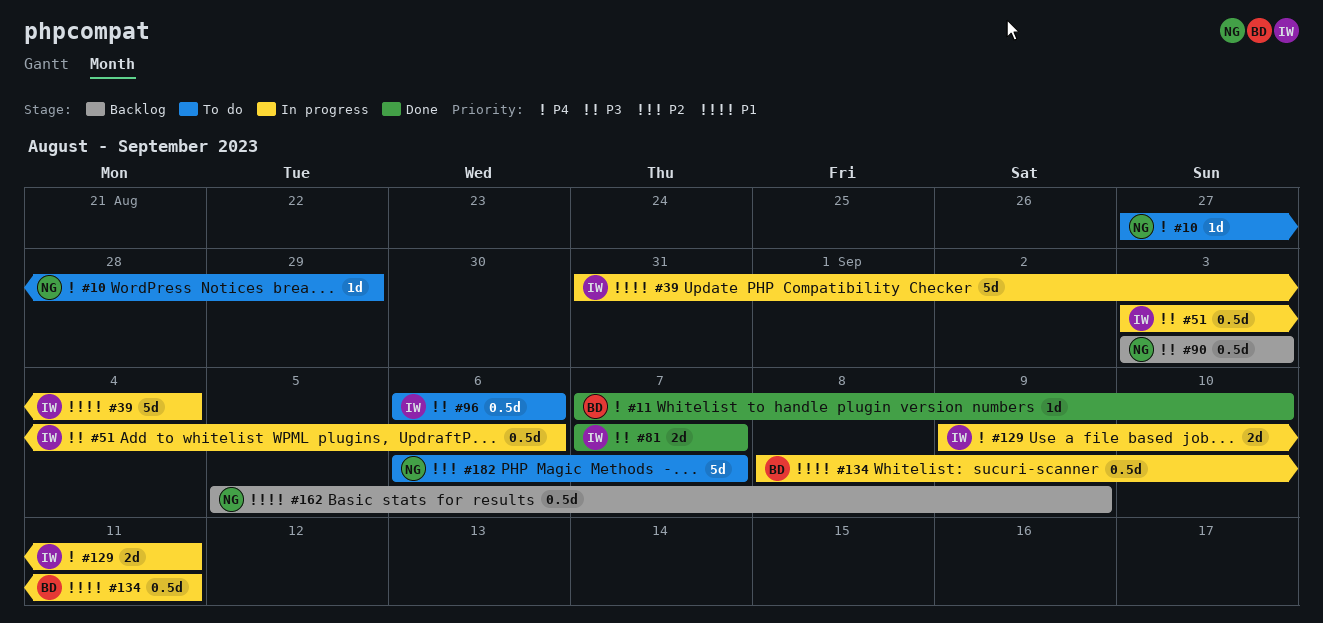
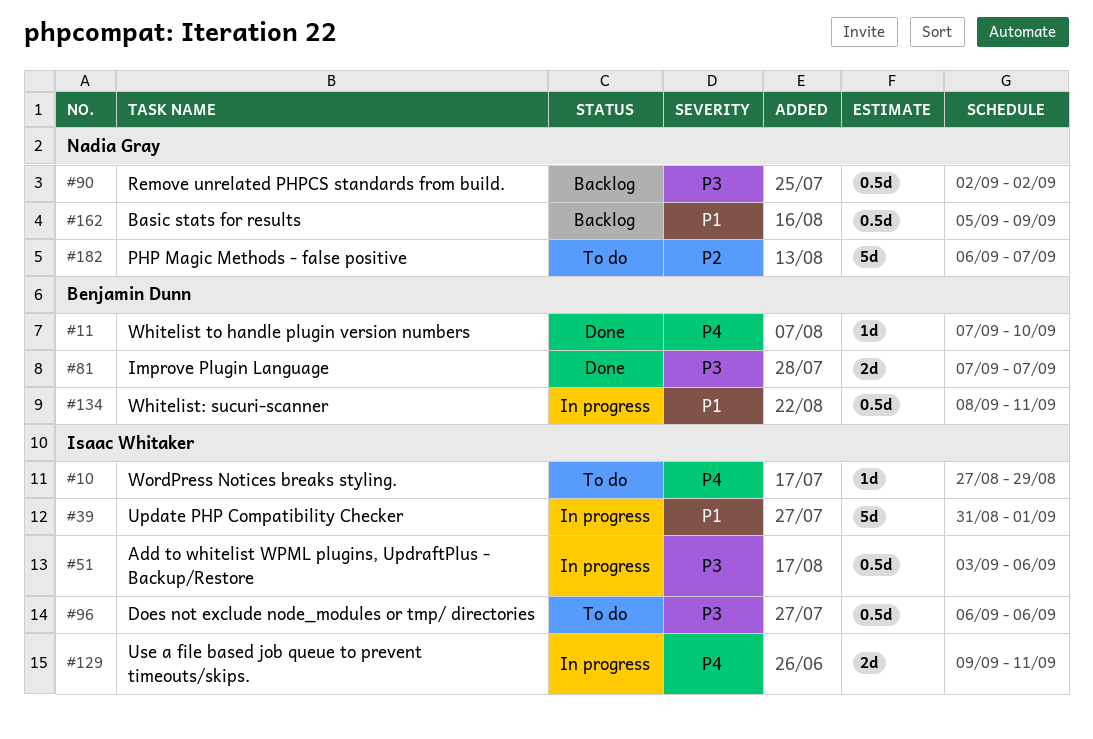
#10, owner: Nadia Gray -> Isaac Whitaker
#39, due: Sep 4 -> Sep 1
#81, owner: Isaac Whitaker -> Benjamin Dunn
#90, start: Sep 3 -> Sep 2
#90, due: Sep 3 -> Sep 2

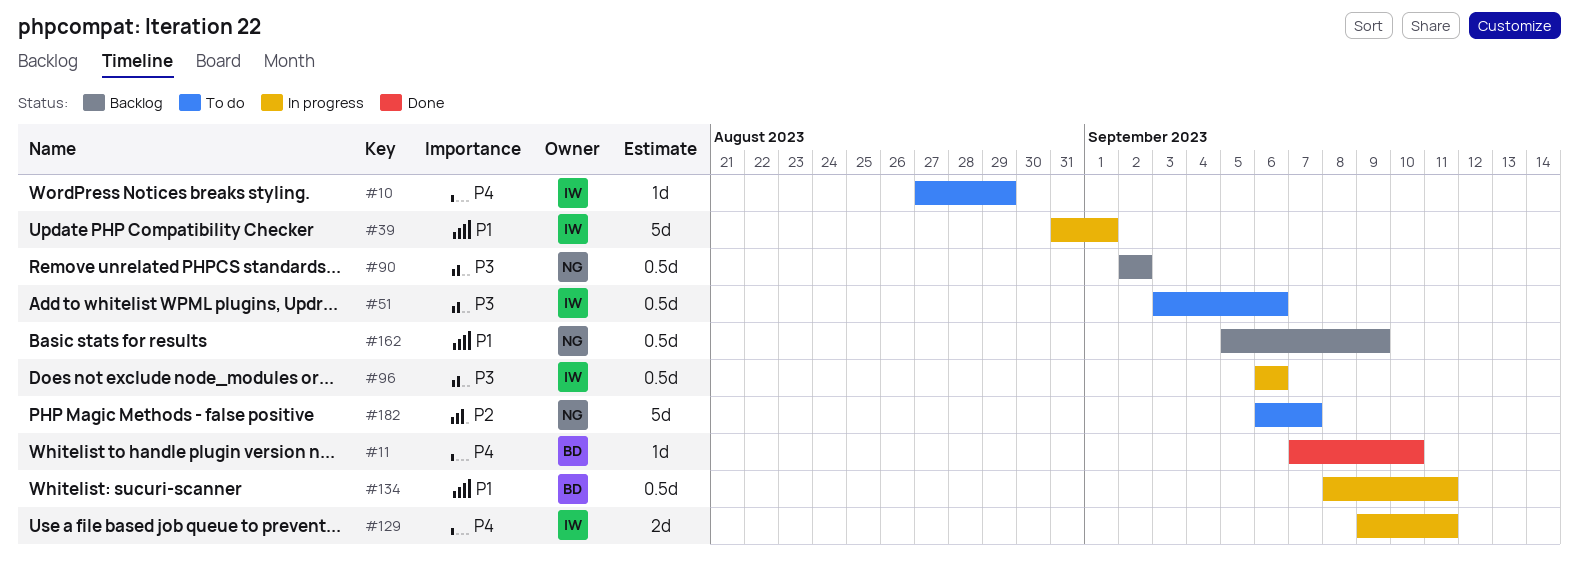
#51, status: In progress -> To do
#81: present -> none
#96, status: To do -> In progress

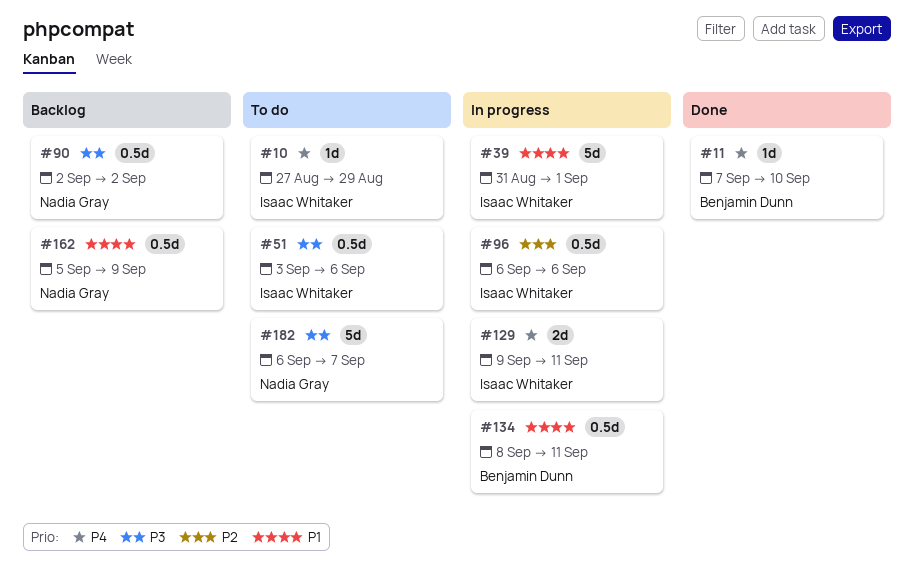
#96, priority: P3 -> P2
#182, priority: P2 -> P3

